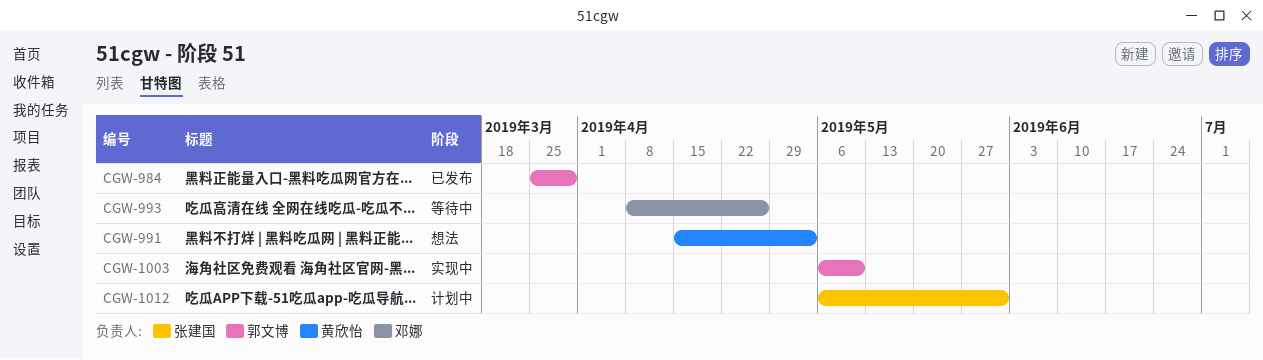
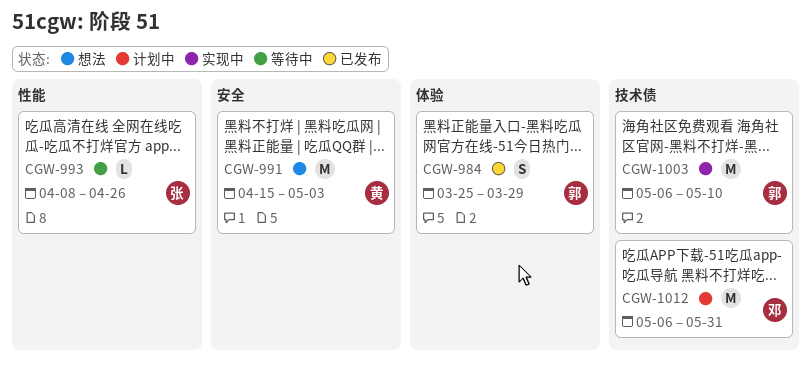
CGW-993, owner: 邓娜 -> 张建国
CGW-1012, owner: 张建国 -> 邓娜

